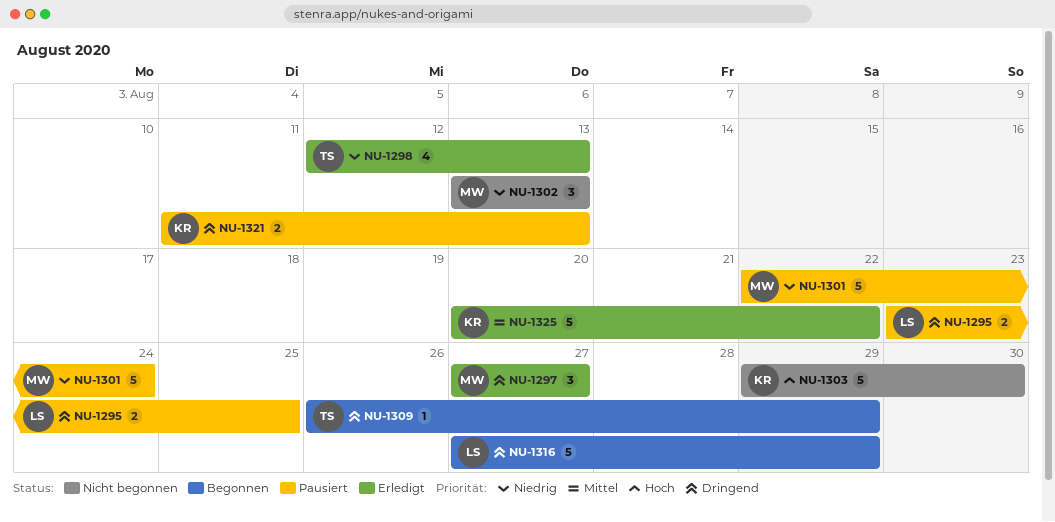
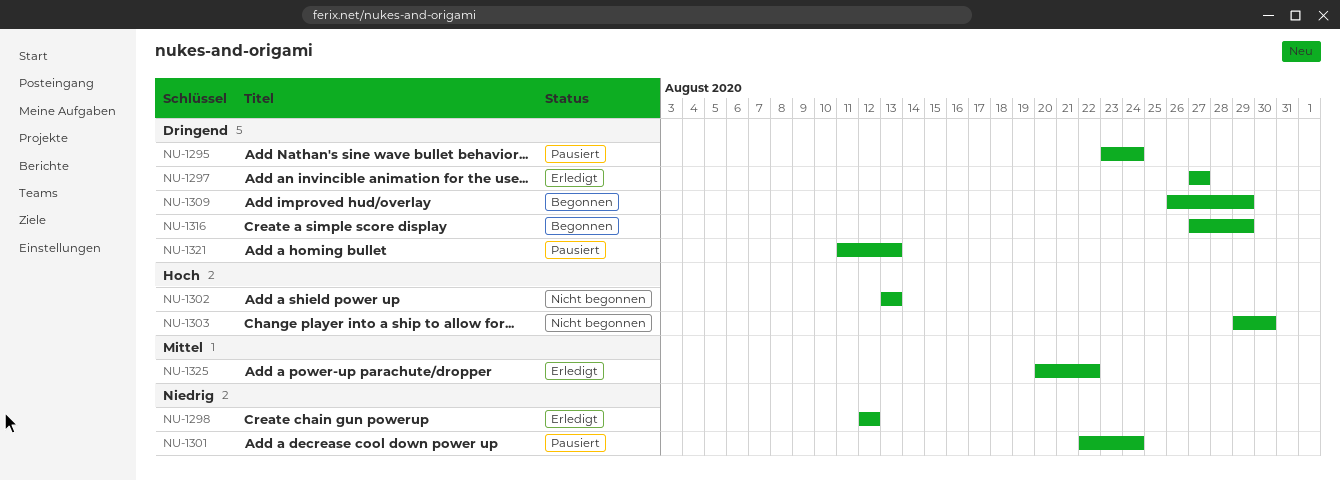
NU-1295, due: Aug 25 -> Aug 24
NU-1298, due: Aug 13 -> Aug 12
NU-1302, priority: Niedrig -> Hoch

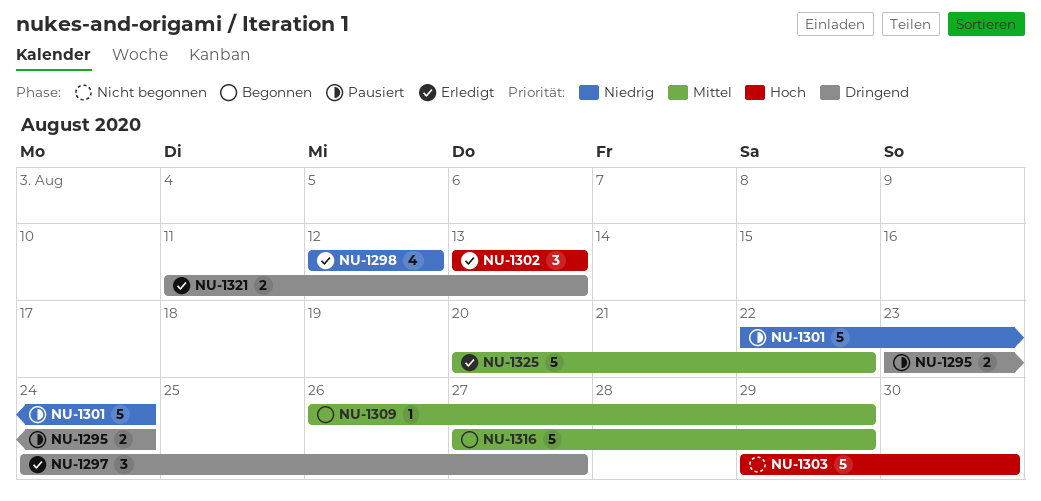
NU-1297, start: Aug 27 -> Aug 24
NU-1302, status: Nicht begonnen -> Erledigt
NU-1309, priority: Dringend -> Mittel
NU-1316, priority: Dringend -> Mittel
NU-1321, status: Pausiert -> Erledigt

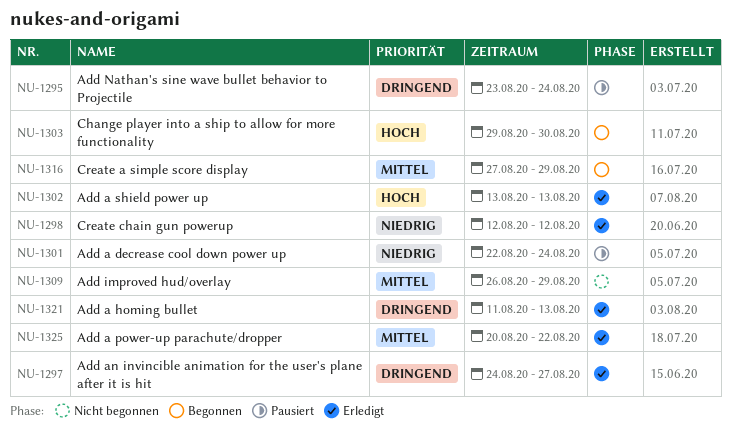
NU-1303, status: Nicht begonnen -> Begonnen
NU-1309, status: Begonnen -> Nicht begonnen

